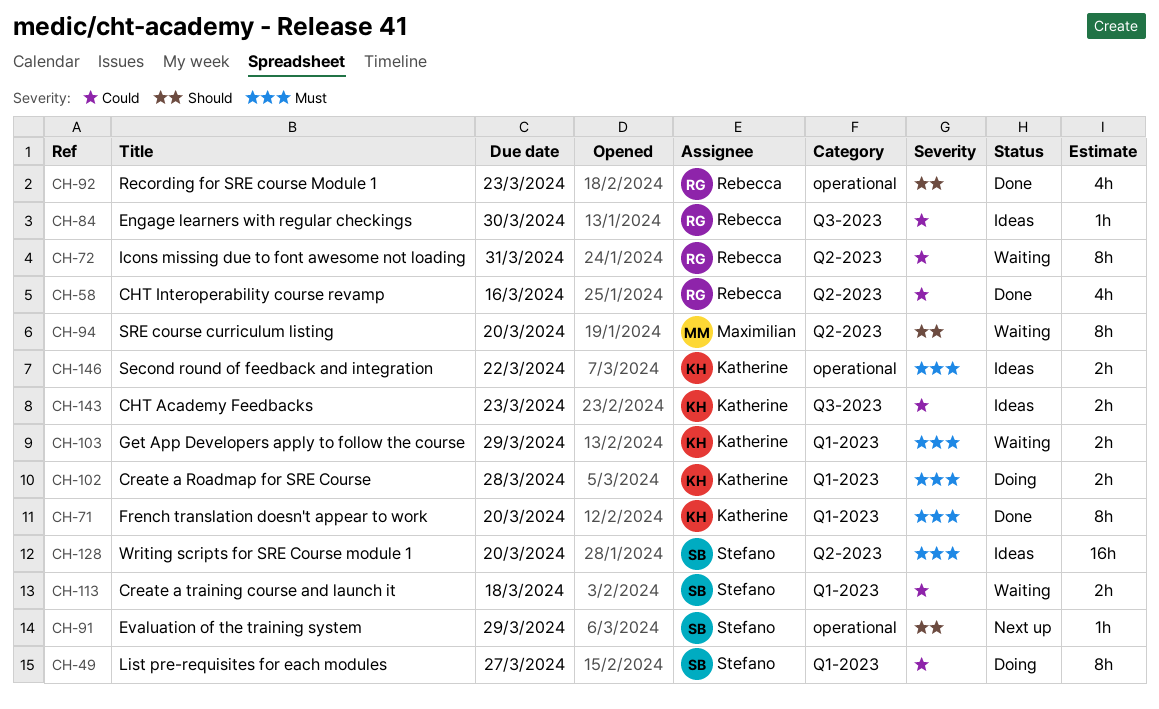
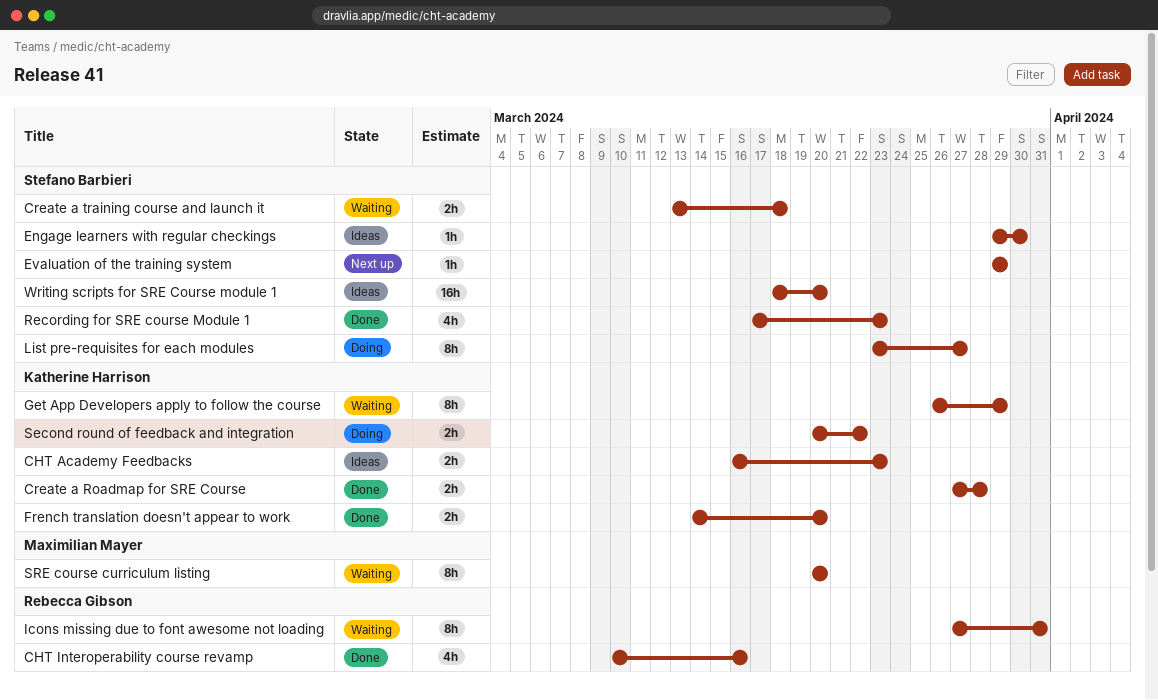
Create a Roadmap for SRE Course, status: Doing -> Done
Engage learners with regular checkings, owner: Rebecca Gibson -> Stefano Barbieri
French translation doesn't appear to work, estimate: 8h -> 2h
Get App Developers apply to follow the course, estimate: 2h -> 8h
Recording for SRE course Module 1, owner: Rebecca Gibson -> Stefano Barbieri
Second round of feedback and integration, status: Ideas -> Doing

